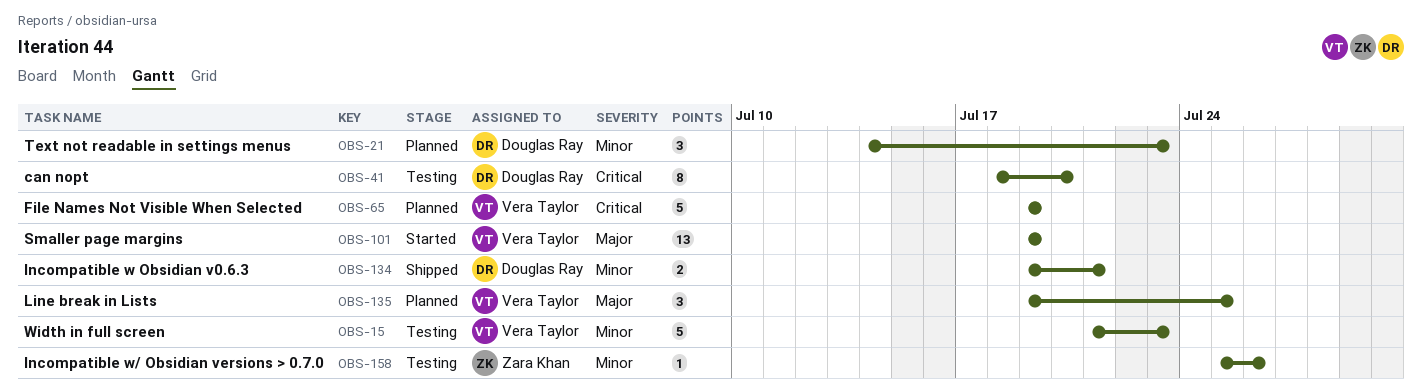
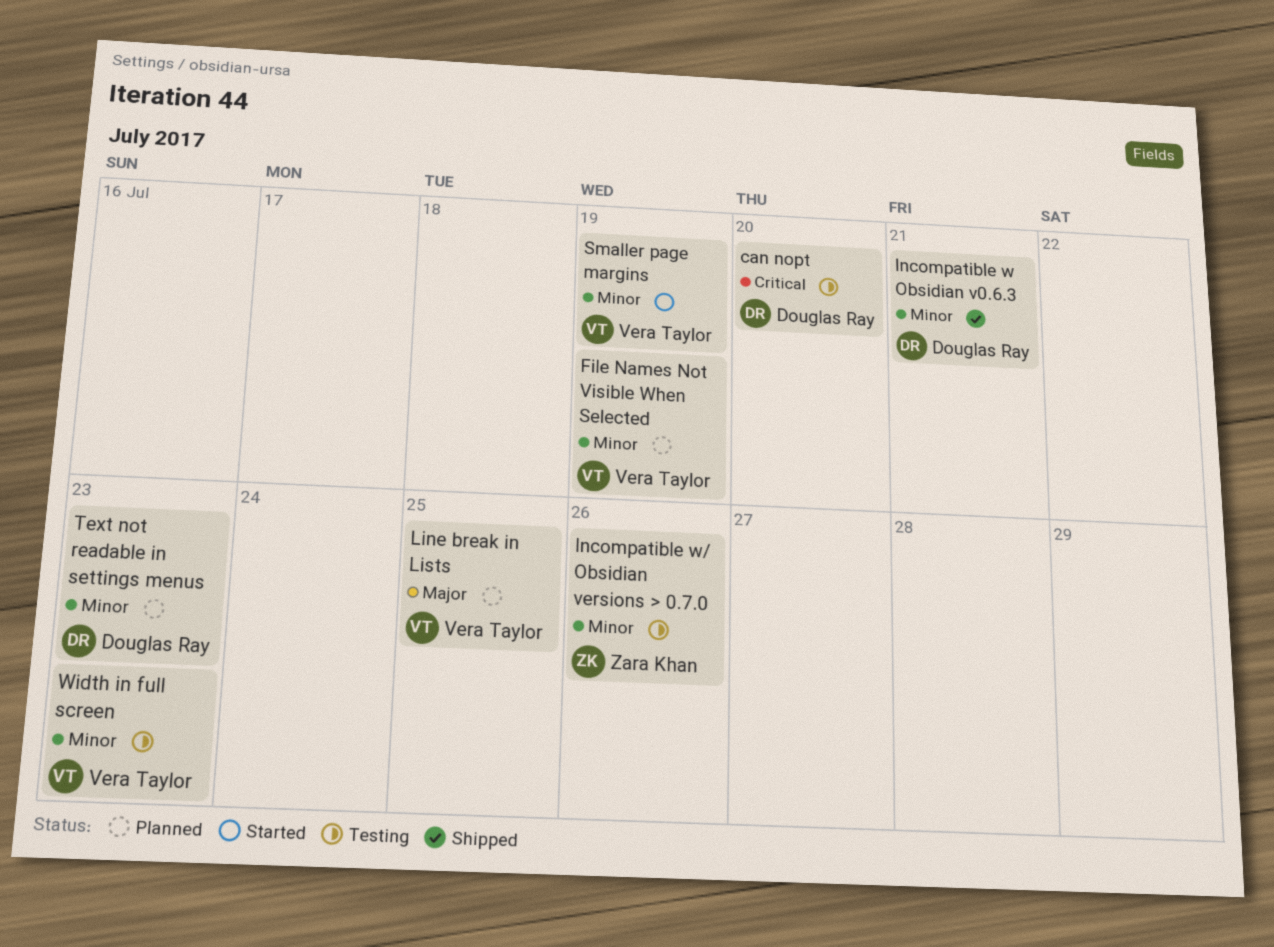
File Names Not Visible When Selected, priority: Critical -> Minor
Smaller page margins, priority: Major -> Minor

